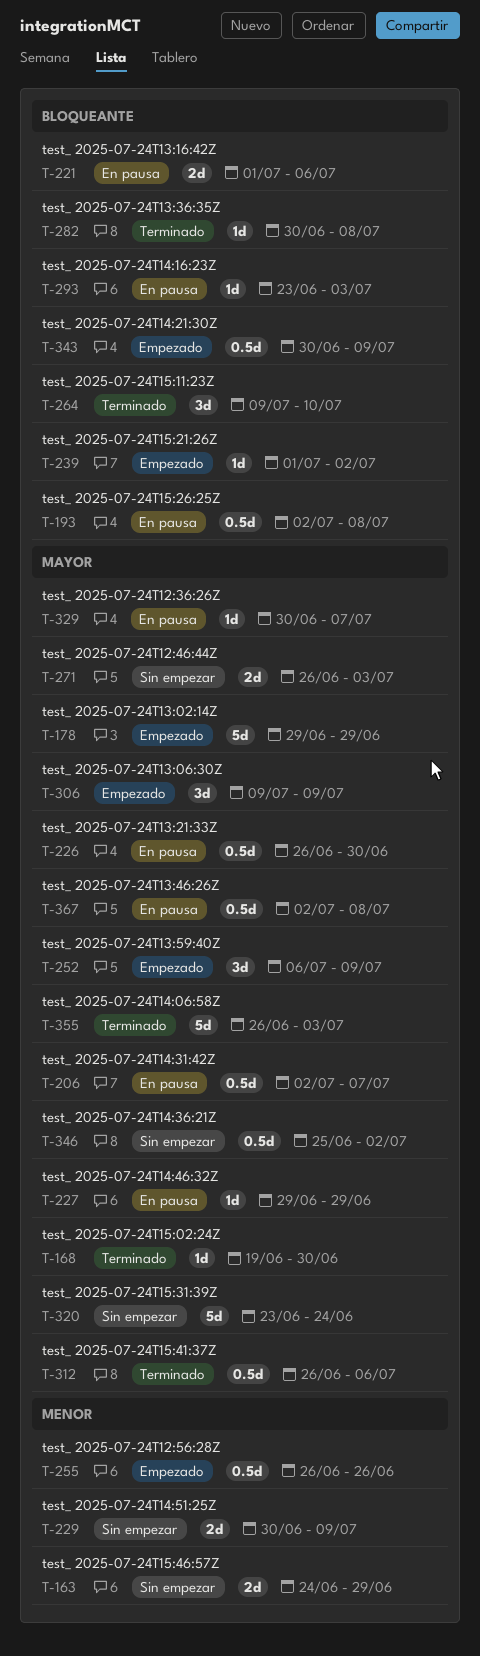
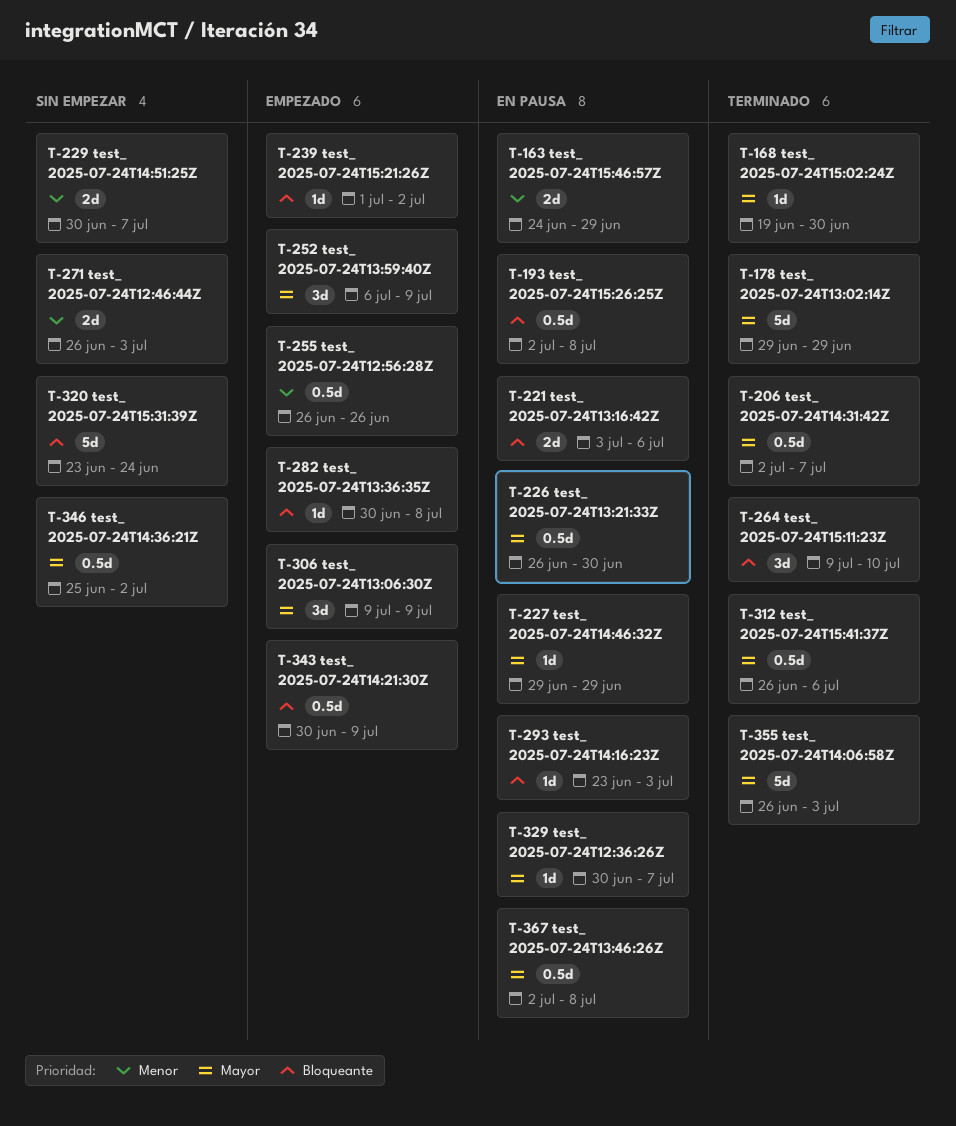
T-163, status: Sin empezar -> En pausa
T-178, status: Empezado -> Terminado
T-206, status: En pausa -> Terminado
T-221, start: Jul 1 -> Jul 3
T-229, due: Jul 9 -> Jul 7
T-271, priority: Mayor -> Menor
T-282, status: Terminado -> Empezado
T-320, priority: Mayor -> Bloqueante

